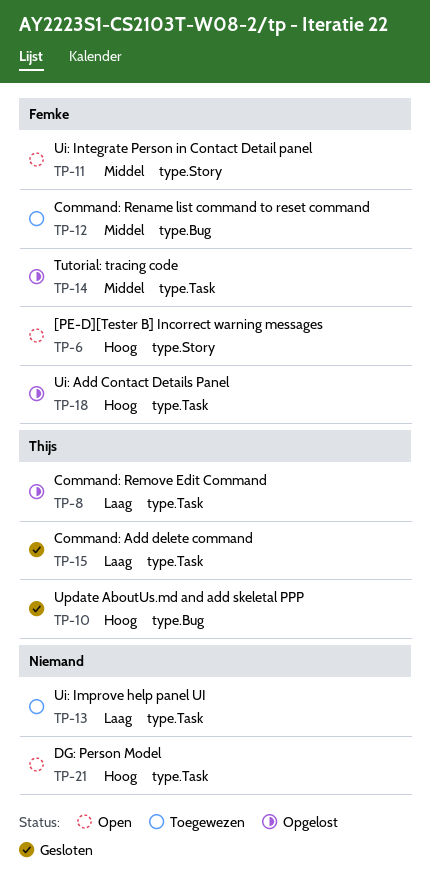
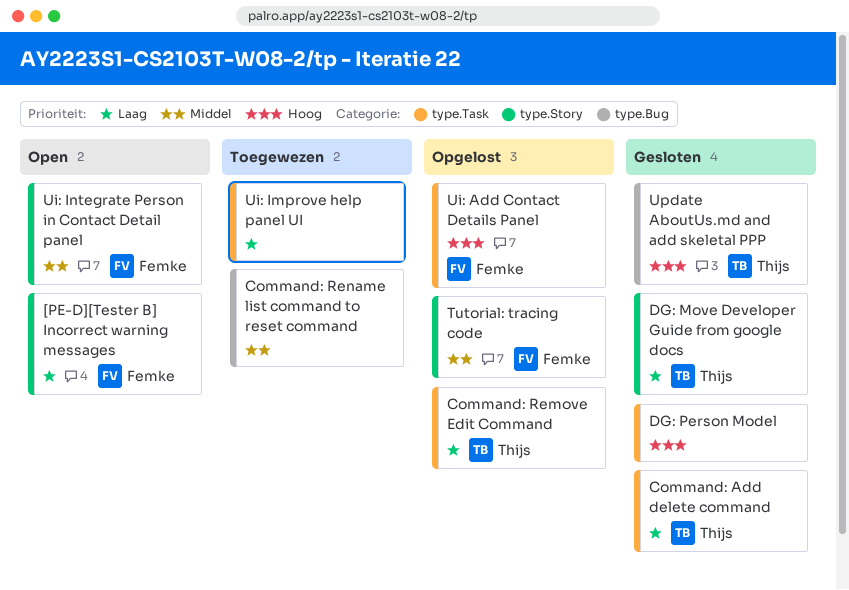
[PE-D][Tester B] Incorrect warning messages, priority: Hoog -> Laag
Command: Rename list command to reset command, owner: Femke -> none
DG: Move Developer Guide from google docs: none -> present
DG: Person Model, status: Open -> Gesloten
Tutorial: tracing code, label: type.Task -> type.Story

